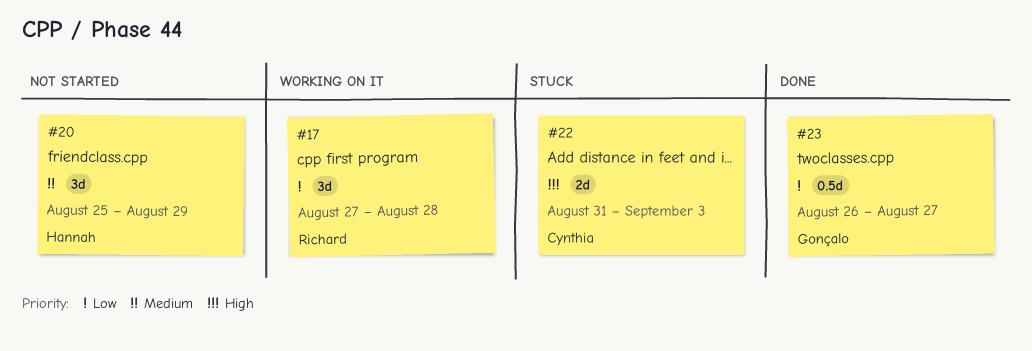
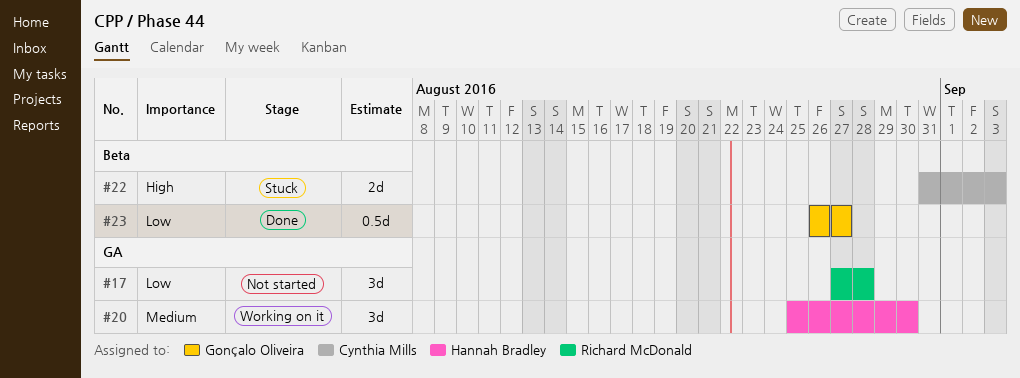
#17, status: Working on it -> Not started
#20, status: Not started -> Working on it
#20, due: Aug 29 -> Aug 30

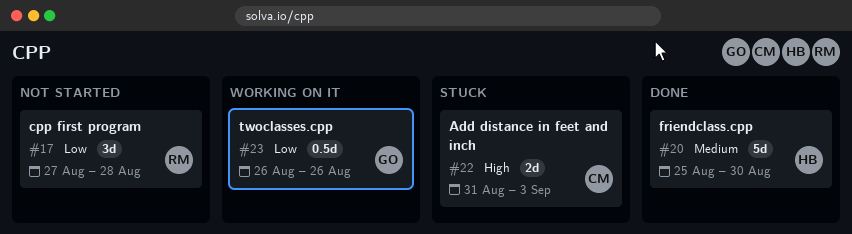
#20, status: Working on it -> Done
#20, estimate: 3d -> 5d
#23, status: Done -> Working on it
#23, due: Aug 27 -> Aug 26

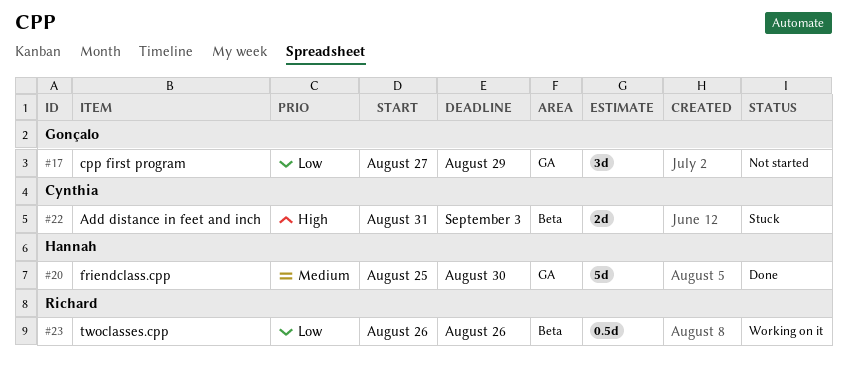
#17, owner: Richard -> Gonçalo
#17, due: Aug 28 -> Aug 29
#23, owner: Gonçalo -> Richard

